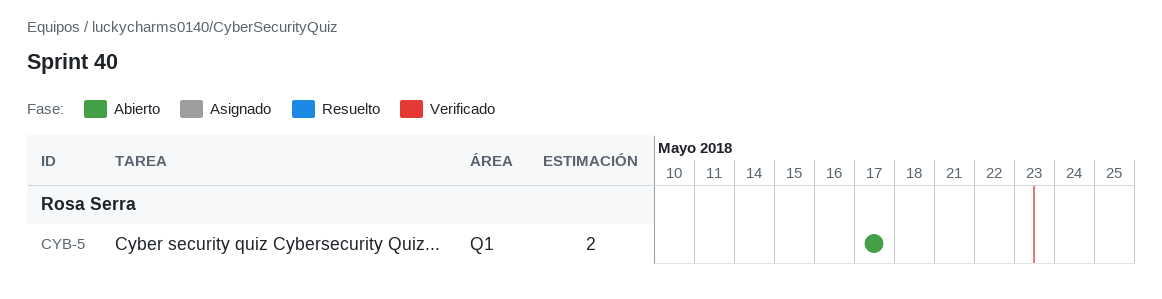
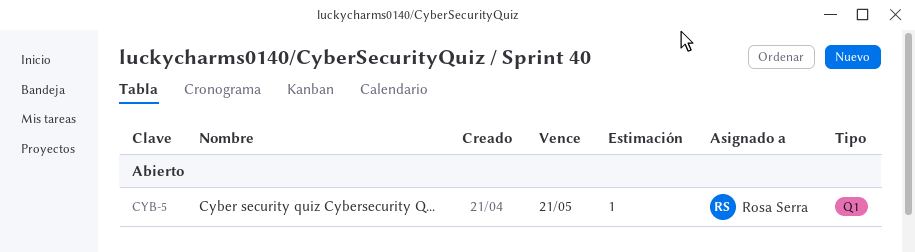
CYB-5, estimate: 2 -> 1
CYB-5, due: May 17 -> May 21

